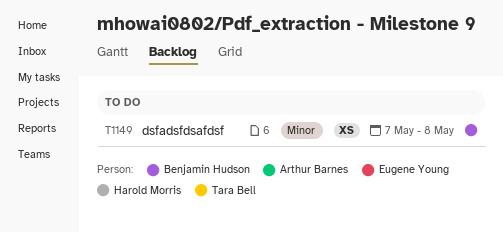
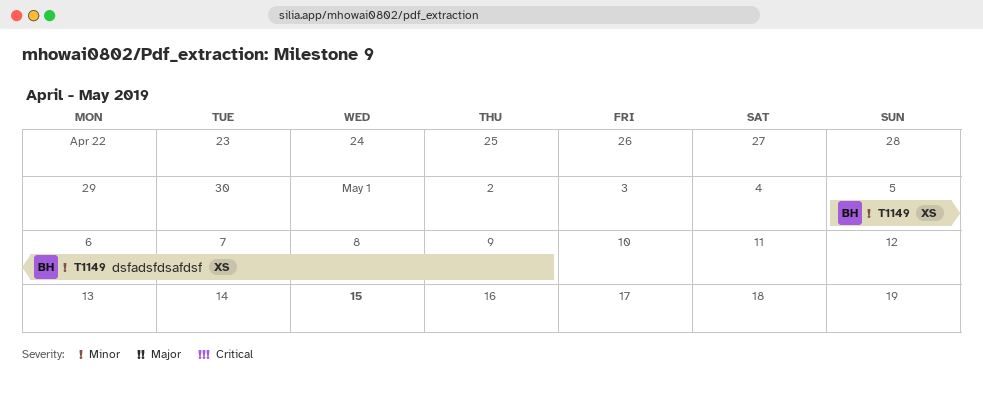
T1149, start: May 7 -> May 5
T1149, due: May 8 -> May 9

